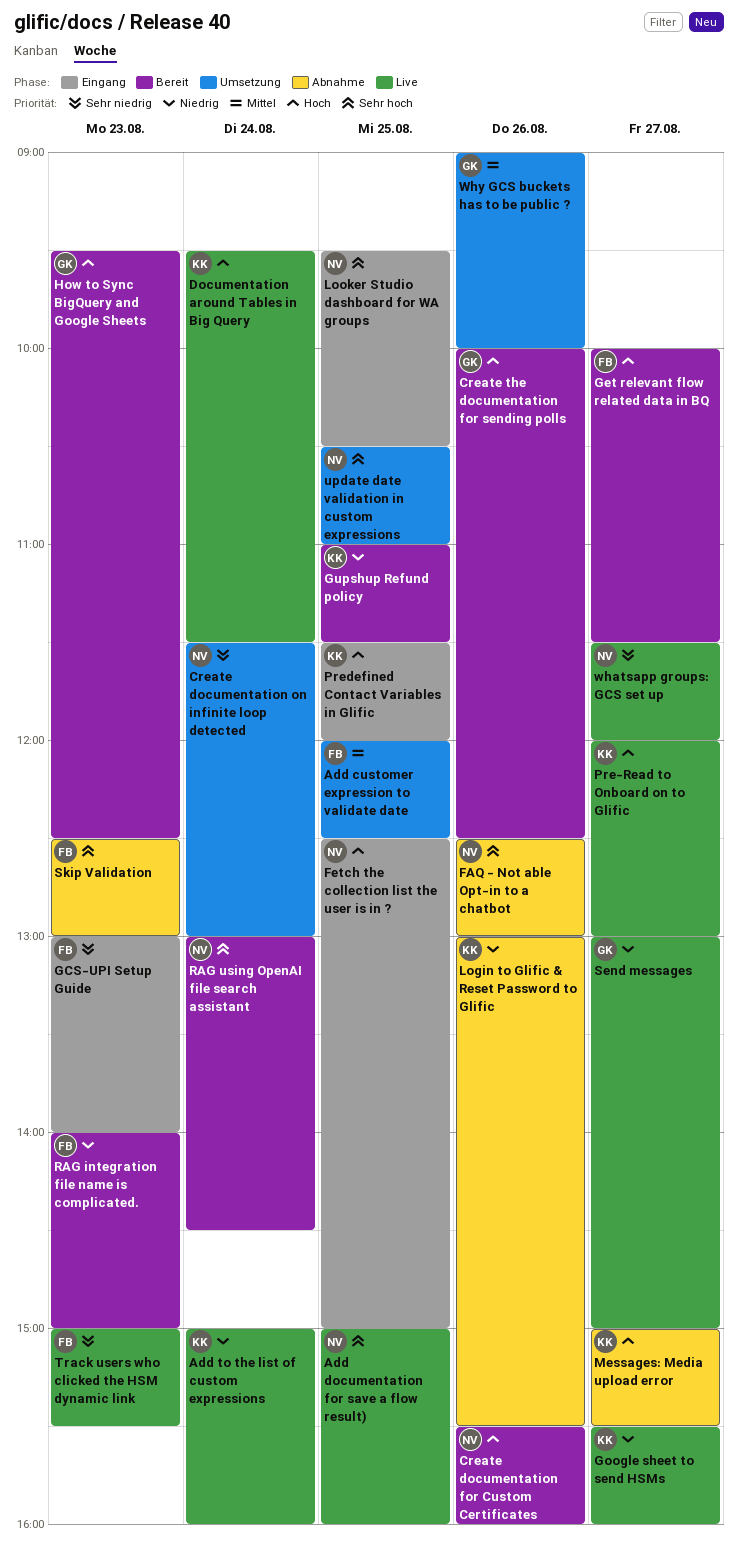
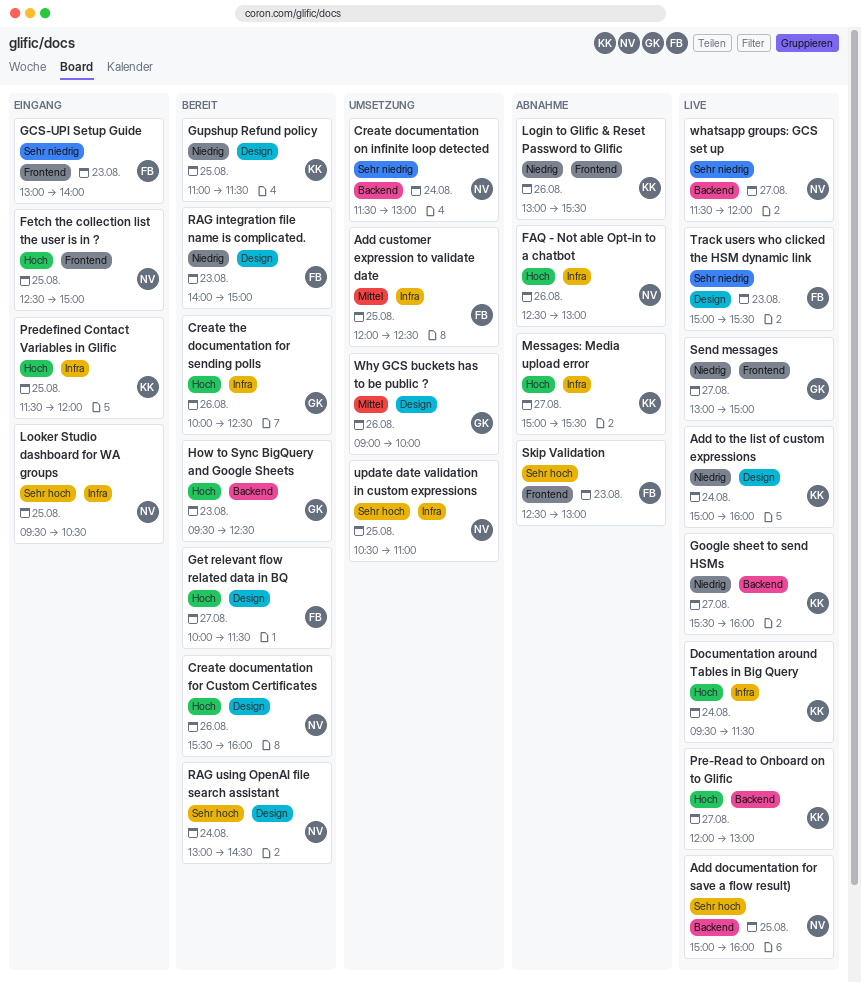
FAQ - Not able Opt-in to a chatbot, priority: Sehr hoch -> Hoch

